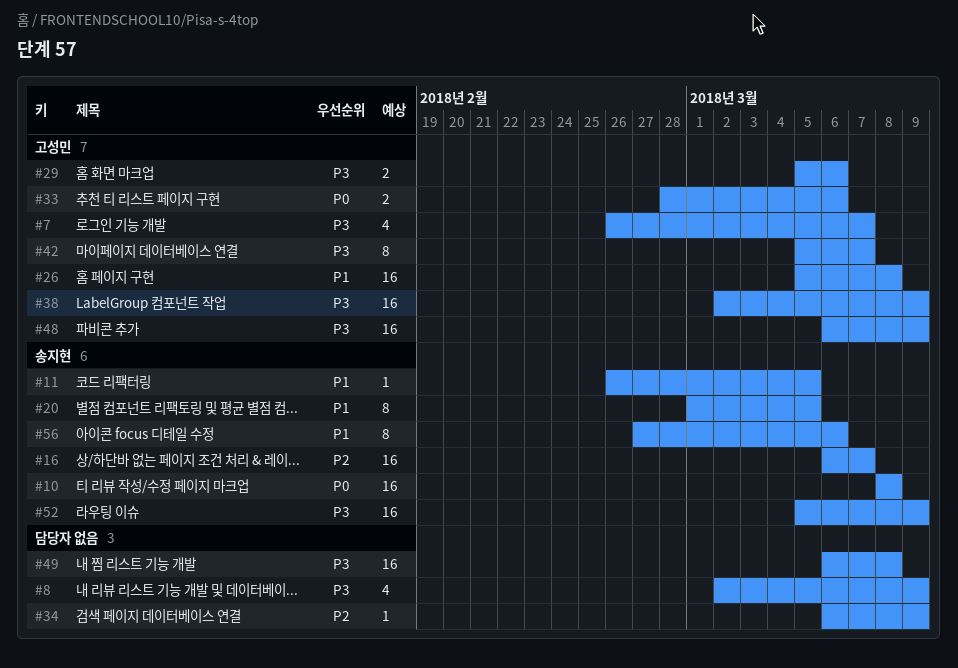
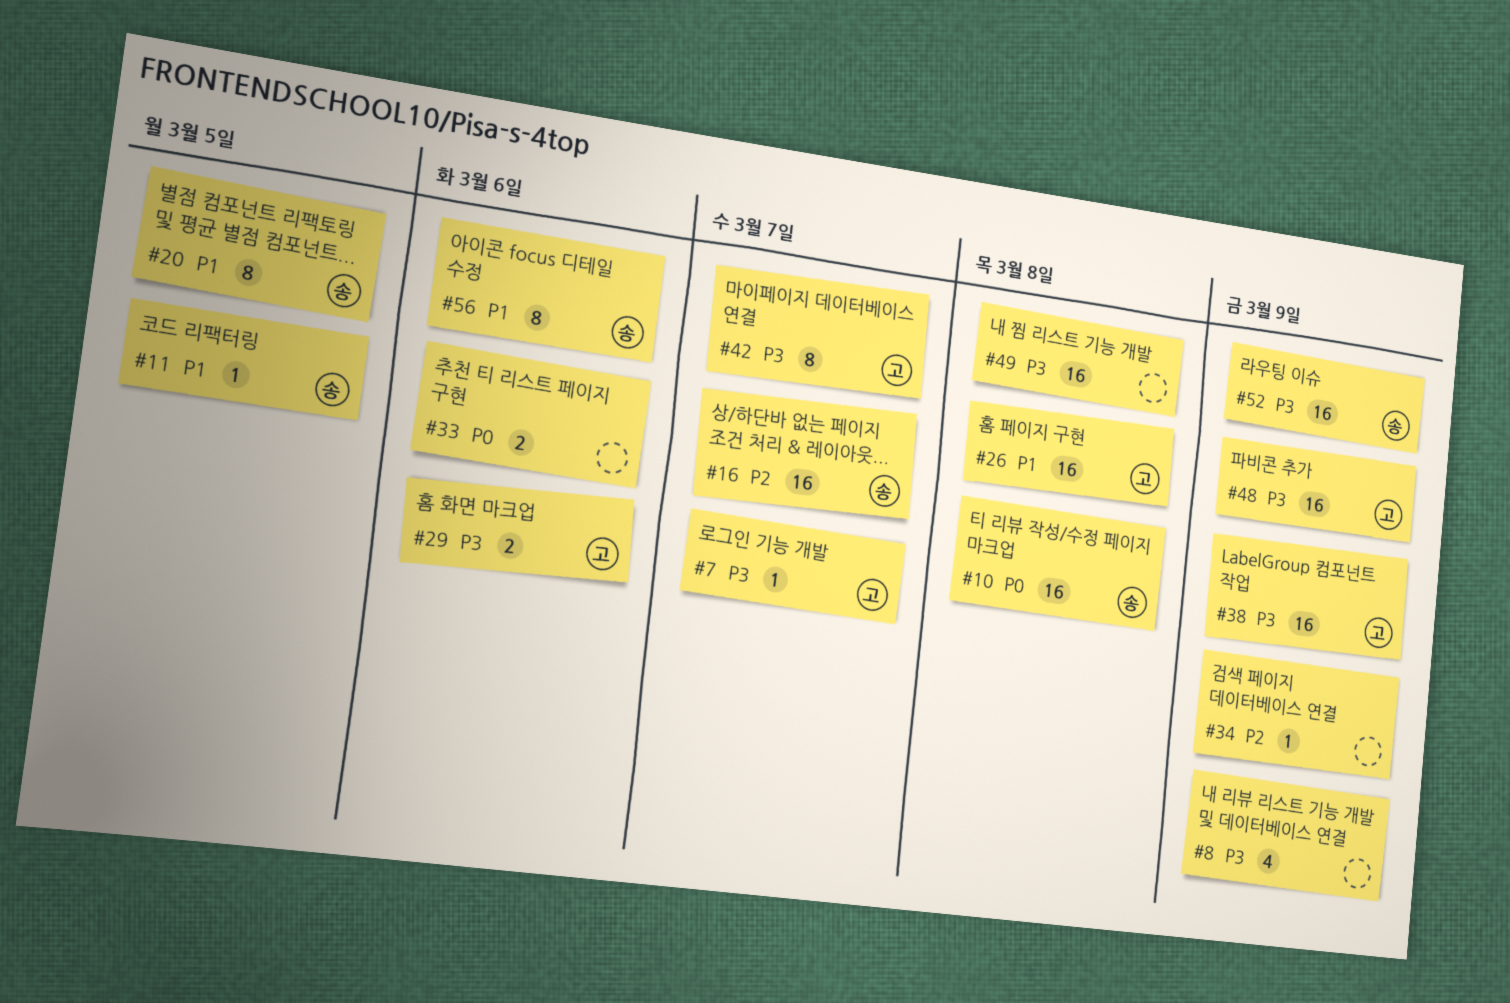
#7, estimate: 4 -> 1
#33, owner: 고성민 -> none

